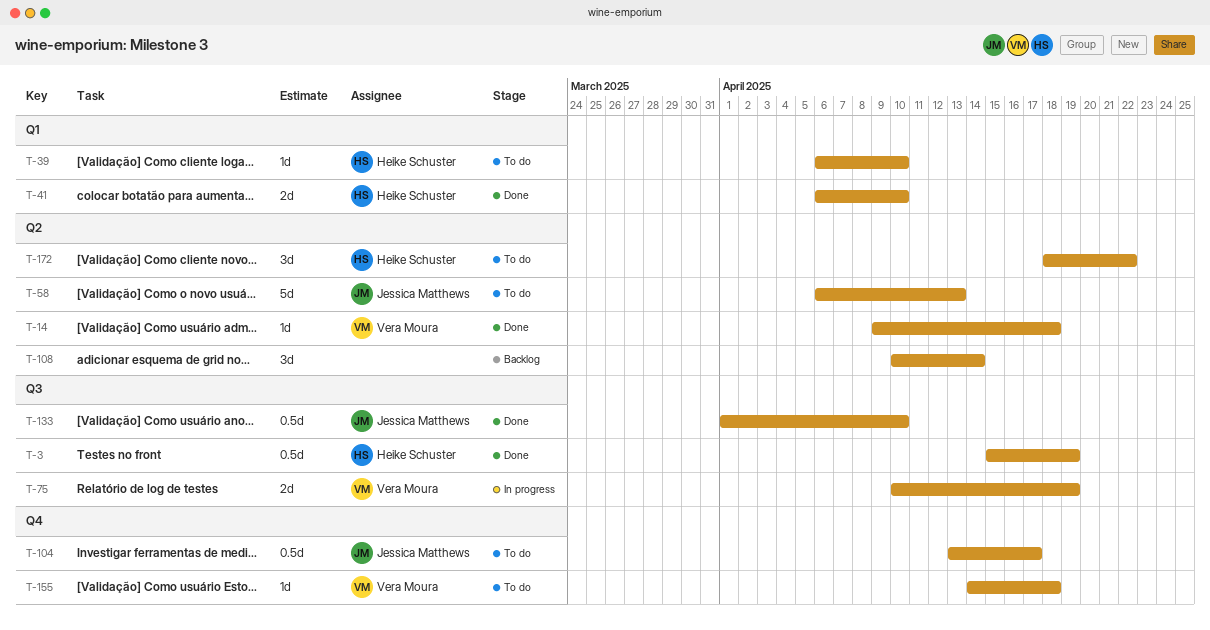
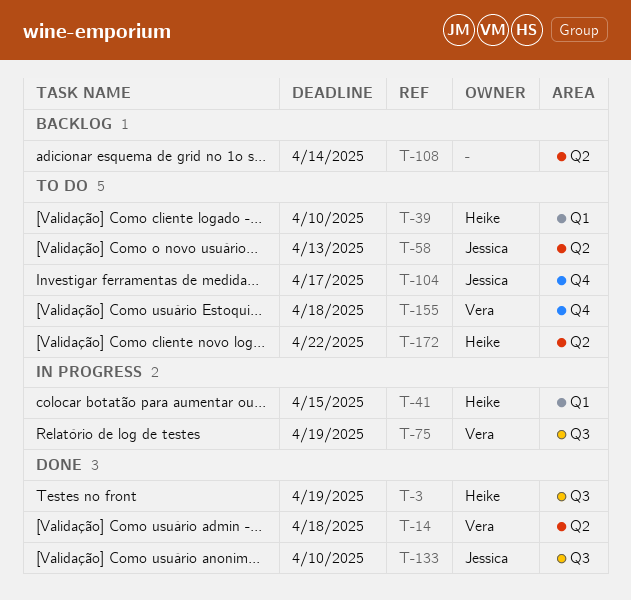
T-41, status: Done -> In progress
T-41, due: Apr 10 -> Apr 15

